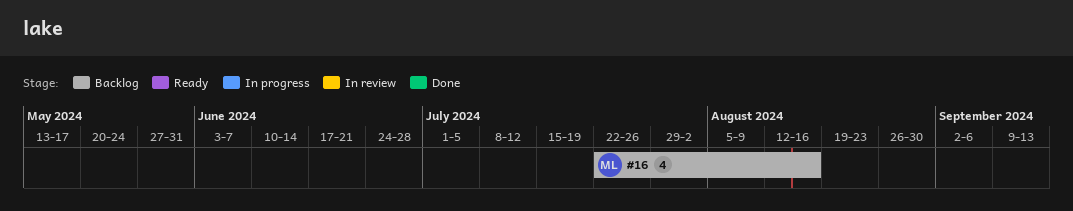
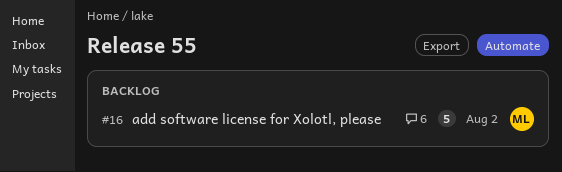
#16, estimate: 4 -> 5
#16, due: Aug 16 -> Aug 2

